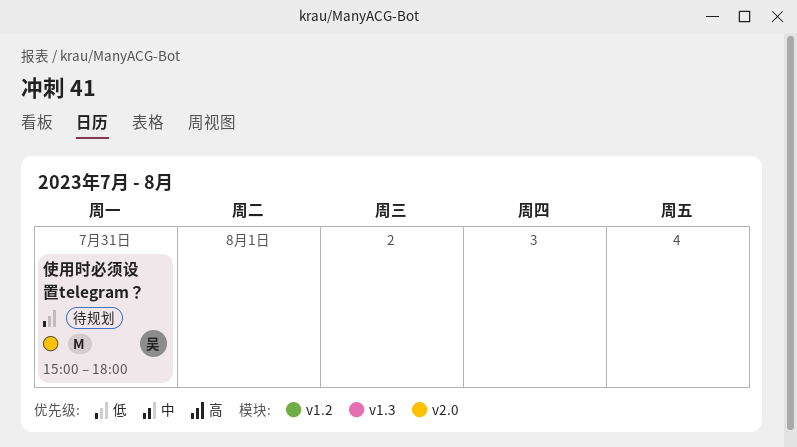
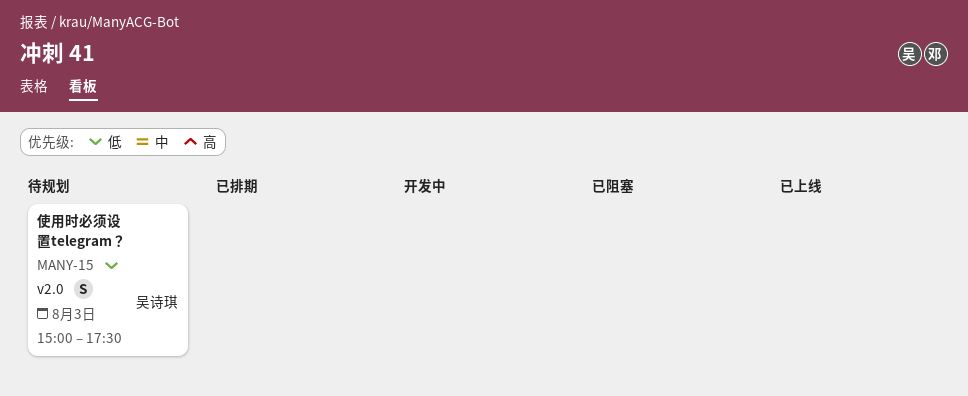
使用时必须设置telegram？, estimate: M -> S
使用时必须设置telegram？, day: Jul 31 -> Aug 3
使用时必须设置telegram？, ends: 18:00 -> 17:30

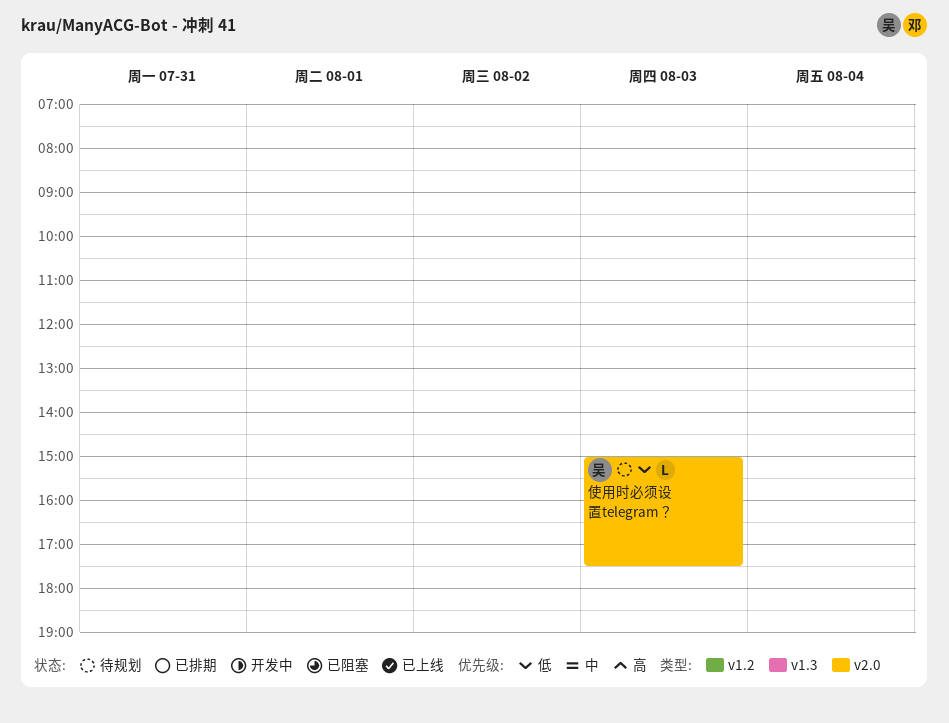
使用时必须设置telegram？, estimate: S -> L

